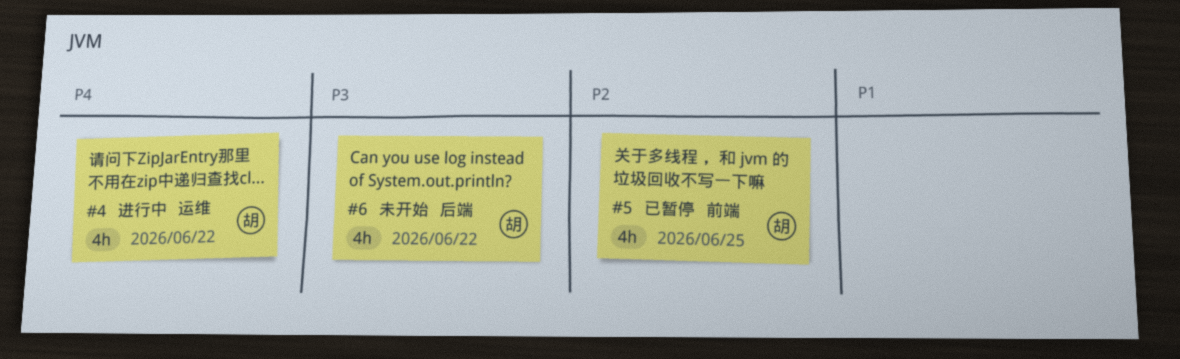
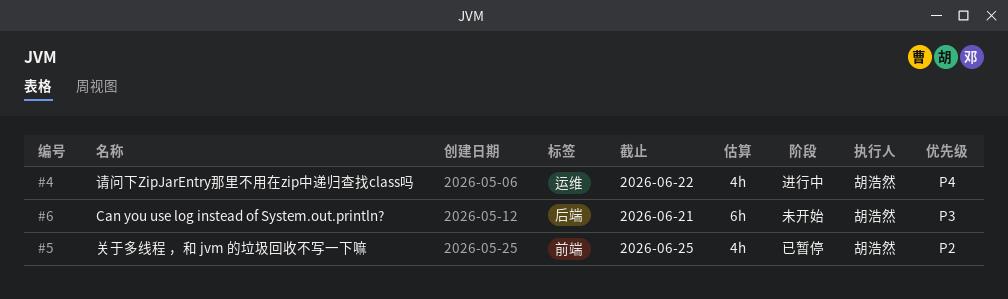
#6, estimate: 4h -> 6h
#6, due: Jun 22 -> Jun 21

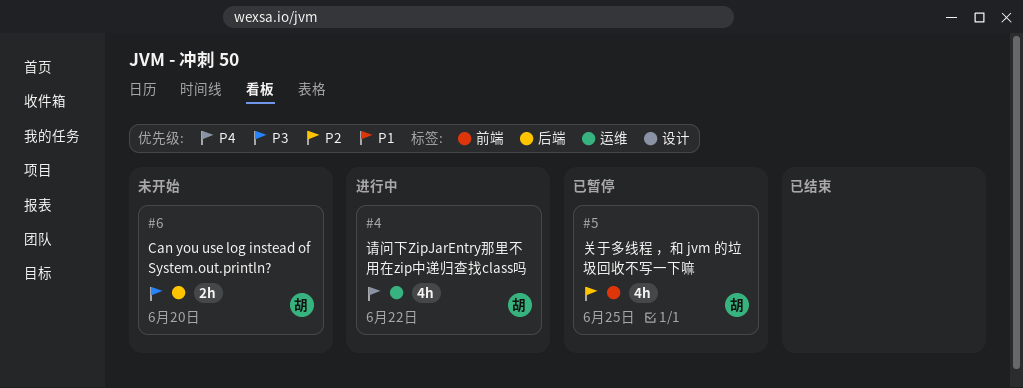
#6, estimate: 6h -> 2h
#6, due: Jun 21 -> Jun 20

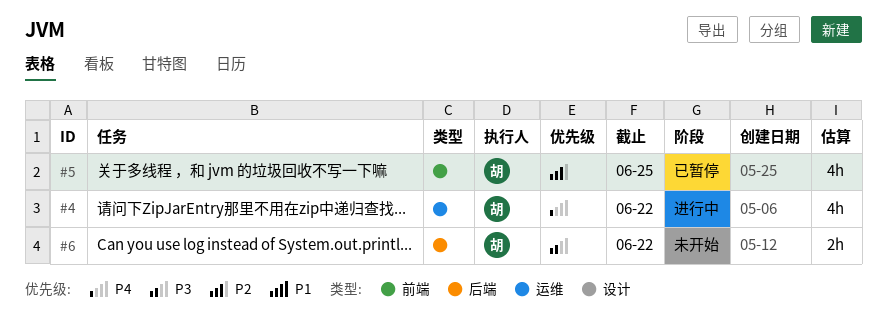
#6, due: Jun 20 -> Jun 22

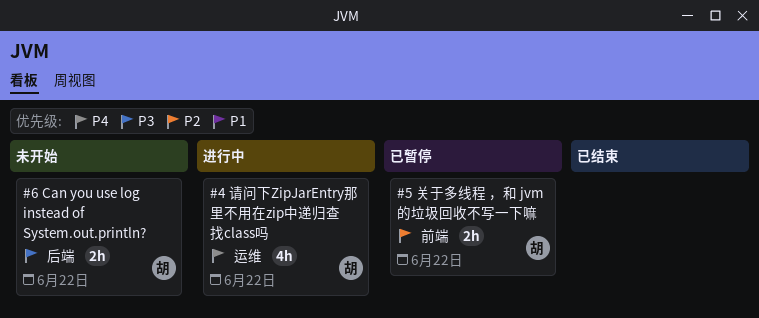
#5, estimate: 4h -> 2h
#5, due: Jun 25 -> Jun 22

